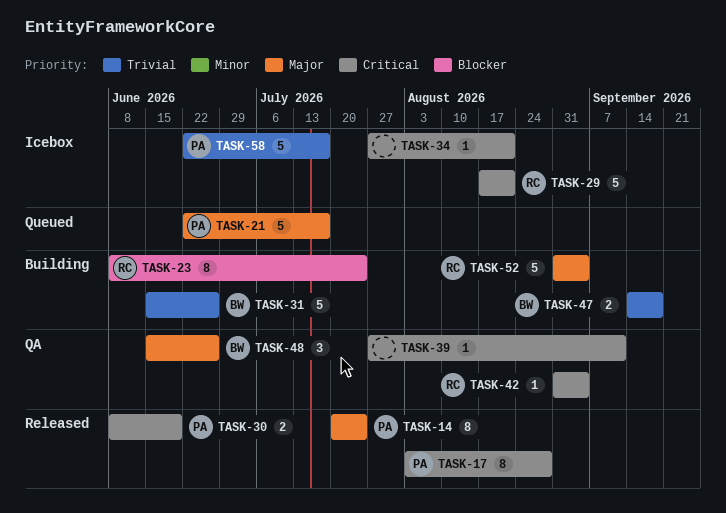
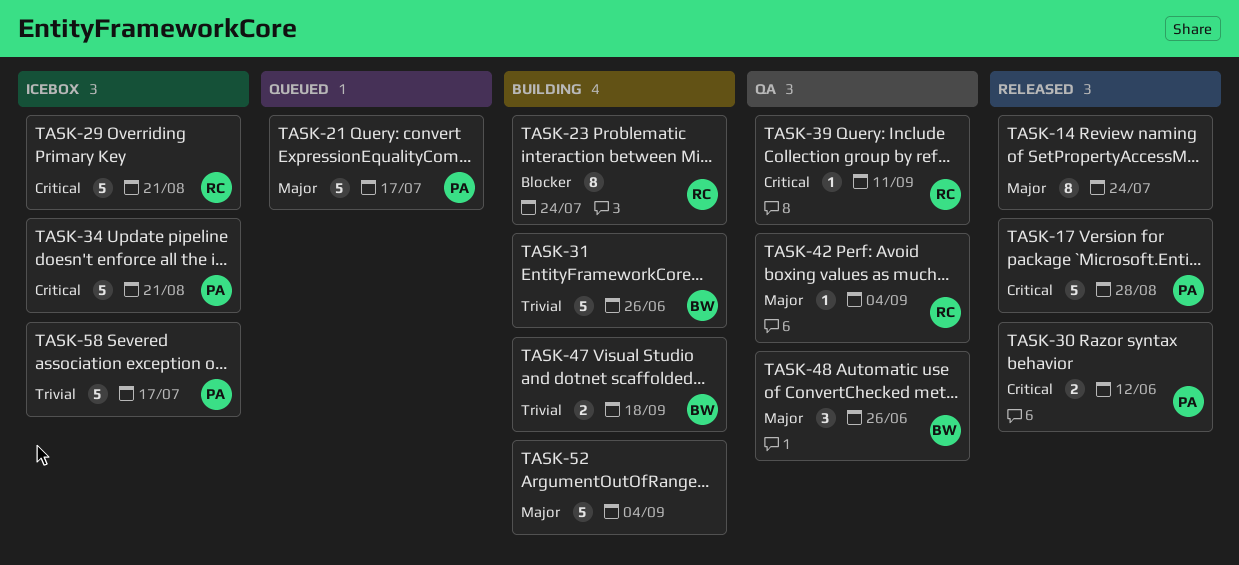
TASK-14, owner: PA -> none
TASK-17, estimate: 8 -> 5
TASK-30, due: Jun 19 -> Jun 12
TASK-34, owner: none -> PA
TASK-34, estimate: 1 -> 5
TASK-39, owner: none -> RC
TASK-42, priority: Critical -> Major
TASK-52, owner: RC -> none

